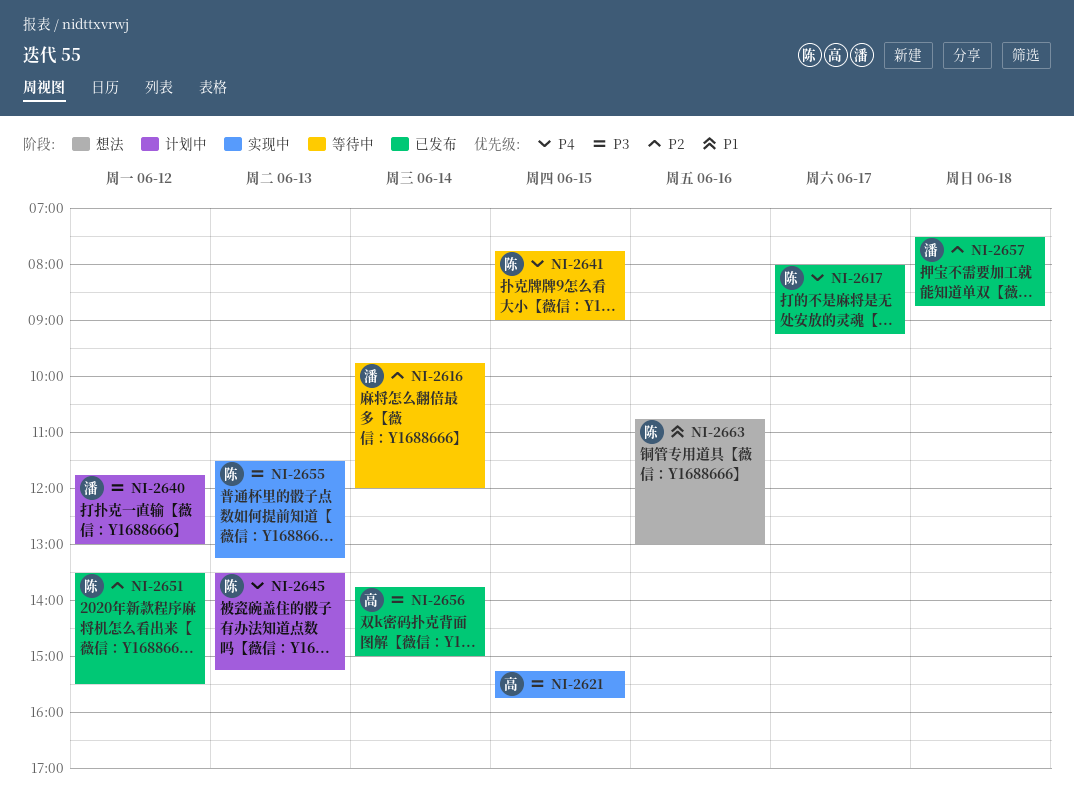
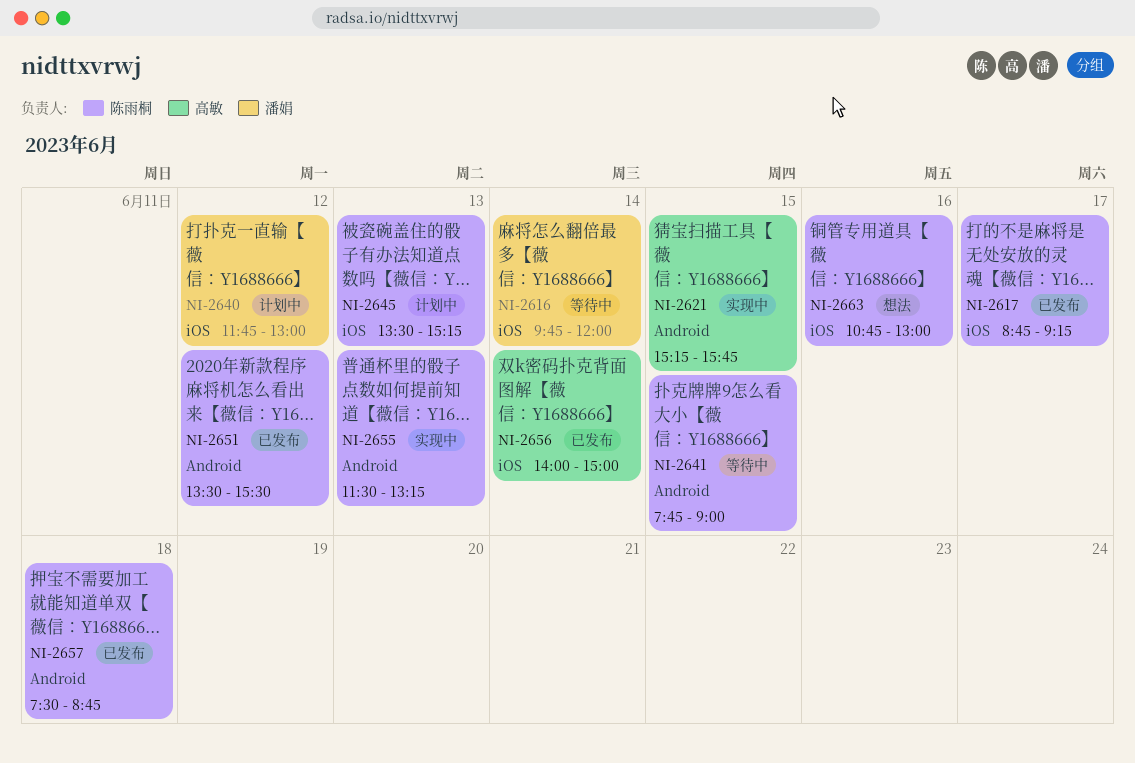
NI-2617, begins: 08:00 -> 08:45
NI-2656, begins: 13:45 -> 14:00
NI-2657, owner: 潘娟 -> 陈雨桐

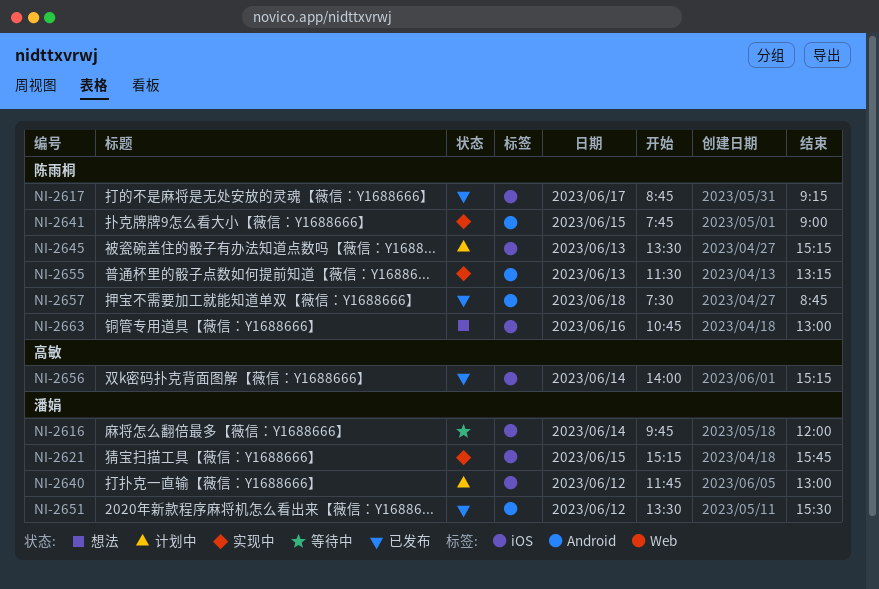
NI-2621, owner: 高敏 -> 潘娟
NI-2621, label: Android -> iOS
NI-2641, status: 等待中 -> 实现中
NI-2651, owner: 陈雨桐 -> 潘娟
NI-2656, ends: 15:00 -> 15:15

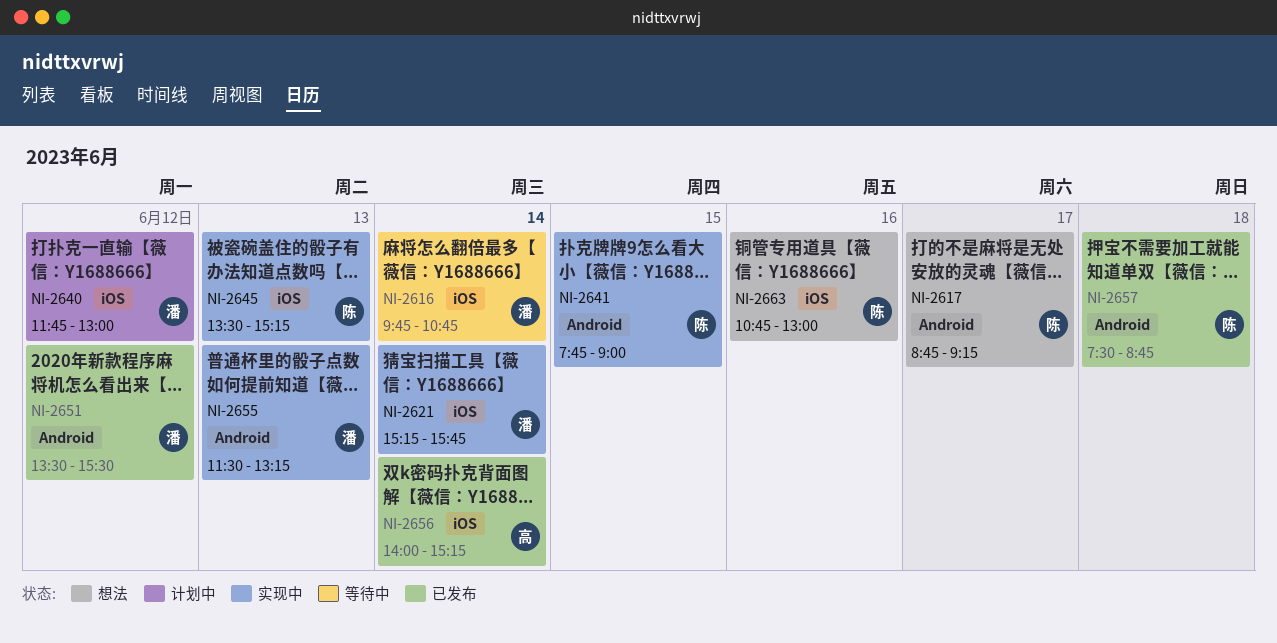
NI-2616, ends: 12:00 -> 10:45
NI-2617, status: 已发布 -> 想法
NI-2617, label: iOS -> Android
NI-2621, day: Jun 15 -> Jun 14
NI-2645, status: 计划中 -> 实现中
NI-2655, owner: 陈雨桐 -> 潘娟

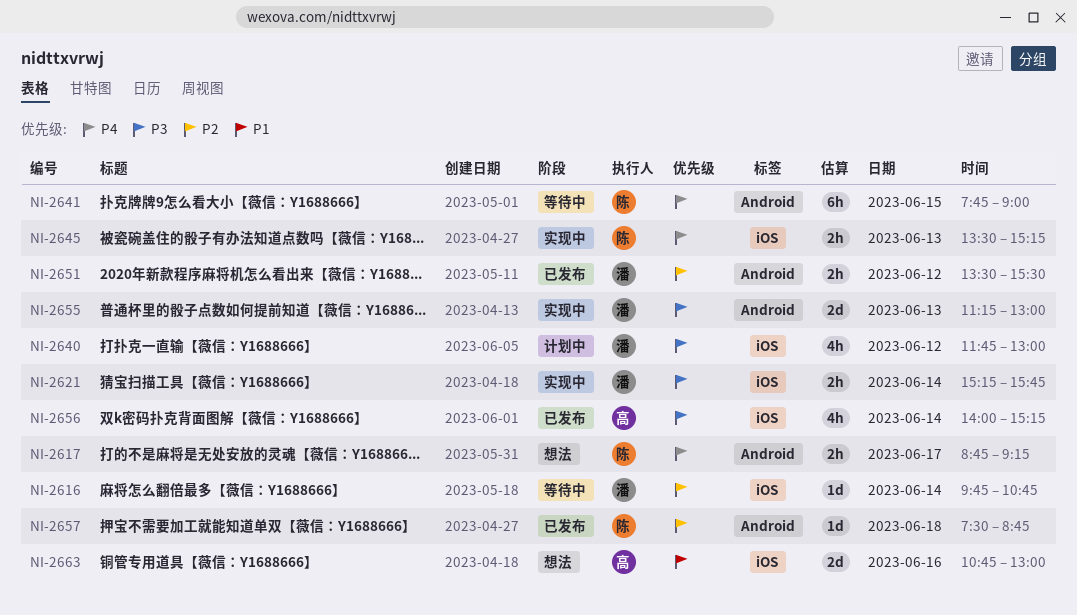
NI-2641, status: 实现中 -> 等待中
NI-2655, begins: 11:30 -> 11:15
NI-2655, ends: 13:15 -> 13:00
NI-2663, owner: 陈 -> 高

